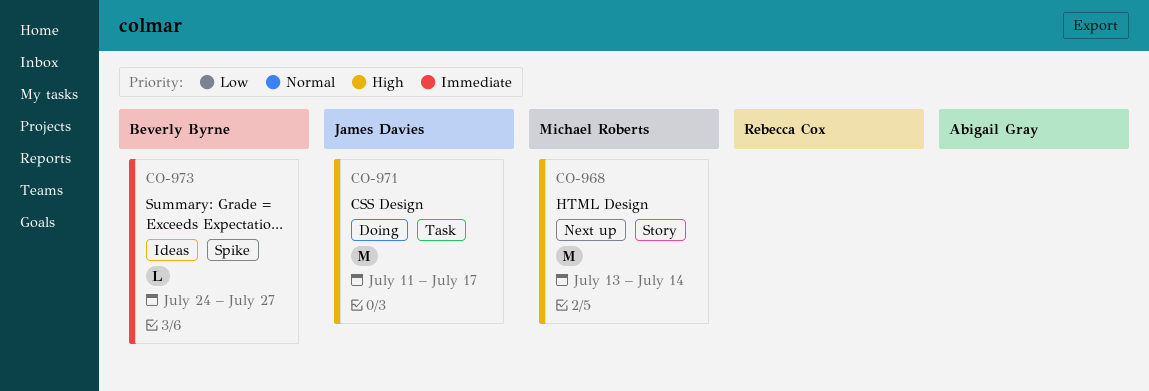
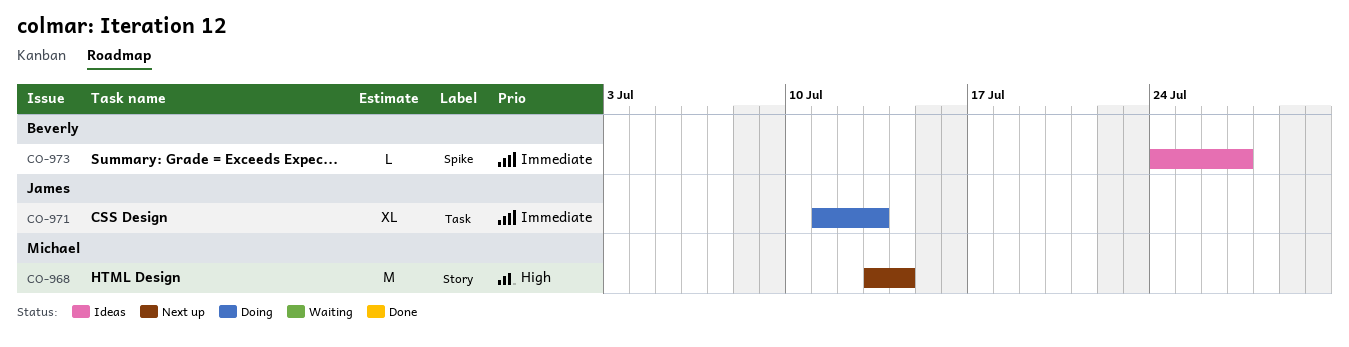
CO-971, priority: High -> Immediate
CO-971, estimate: M -> XL
CO-971, due: Jul 17 -> Jul 13

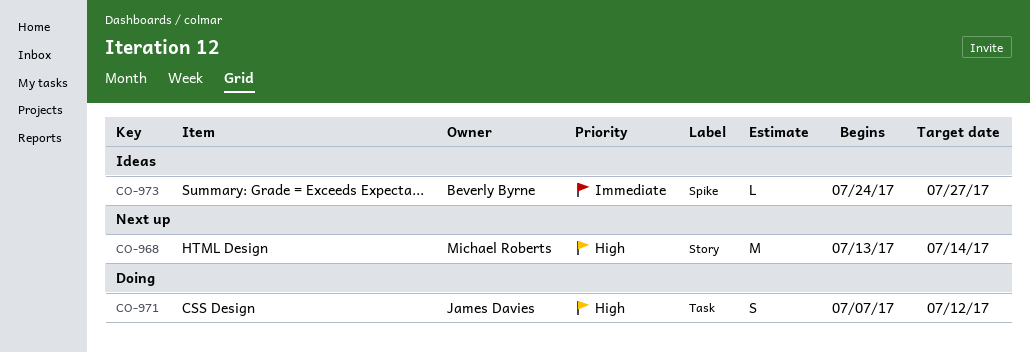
CO-971, priority: Immediate -> High
CO-971, estimate: XL -> S
CO-971, start: Jul 11 -> Jul 7
CO-971, due: Jul 13 -> Jul 12

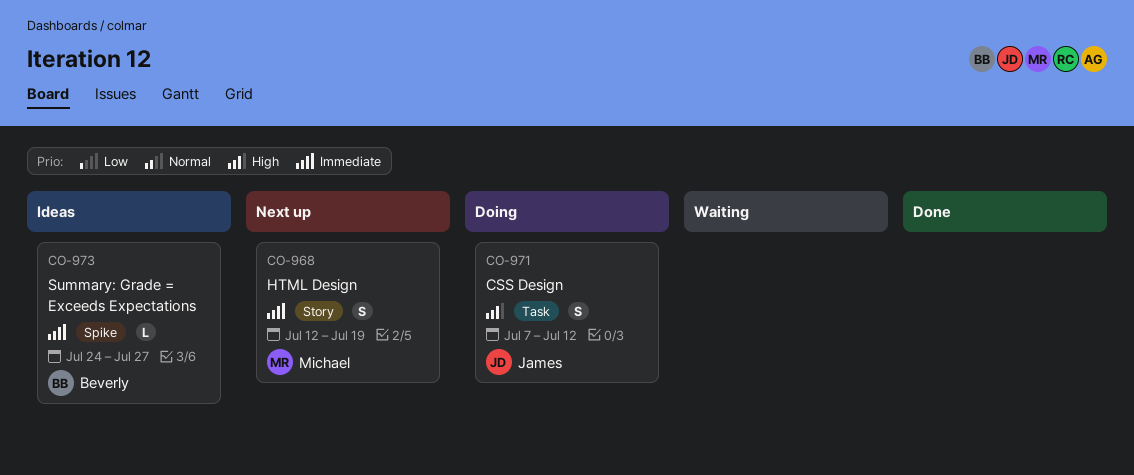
CO-968, priority: High -> Immediate
CO-968, estimate: M -> S
CO-968, start: Jul 13 -> Jul 12
CO-968, due: Jul 14 -> Jul 19

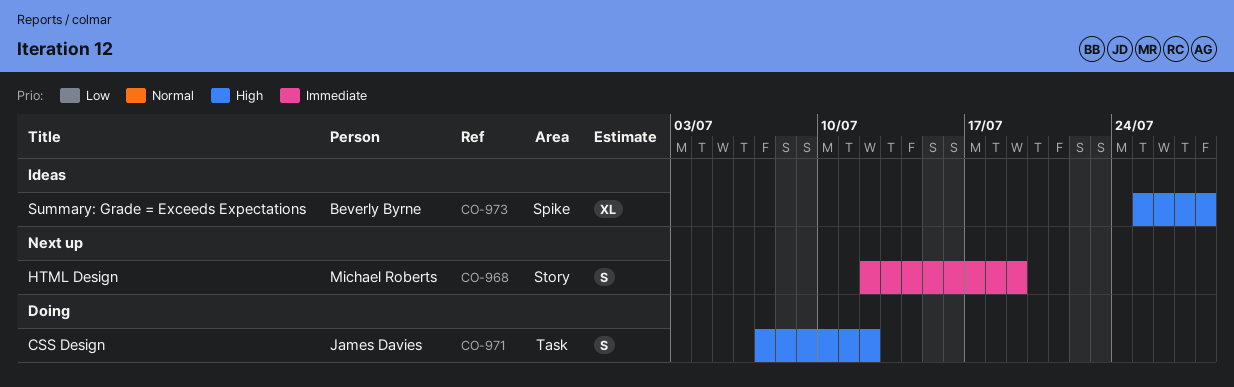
CO-973, priority: Immediate -> High
CO-973, estimate: L -> XL
CO-973, start: Jul 24 -> Jul 25
CO-973, due: Jul 27 -> Jul 28

